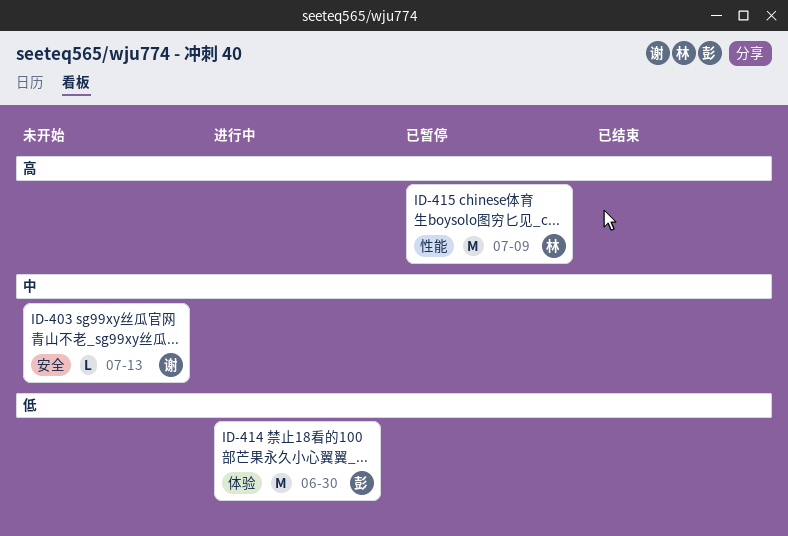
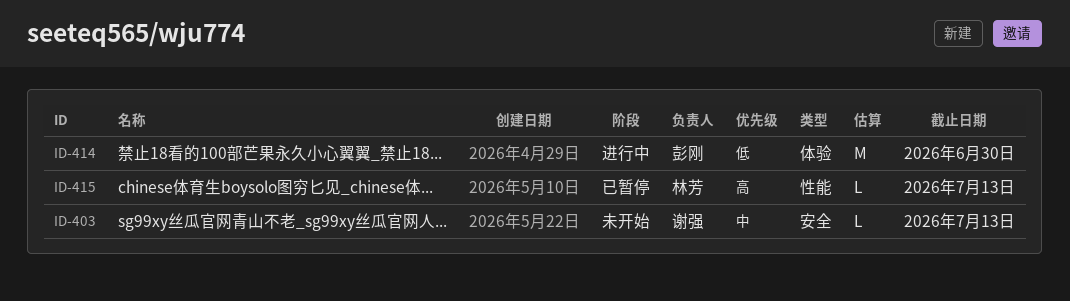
ID-415, estimate: M -> L
ID-415, due: Jul 9 -> Jul 13

